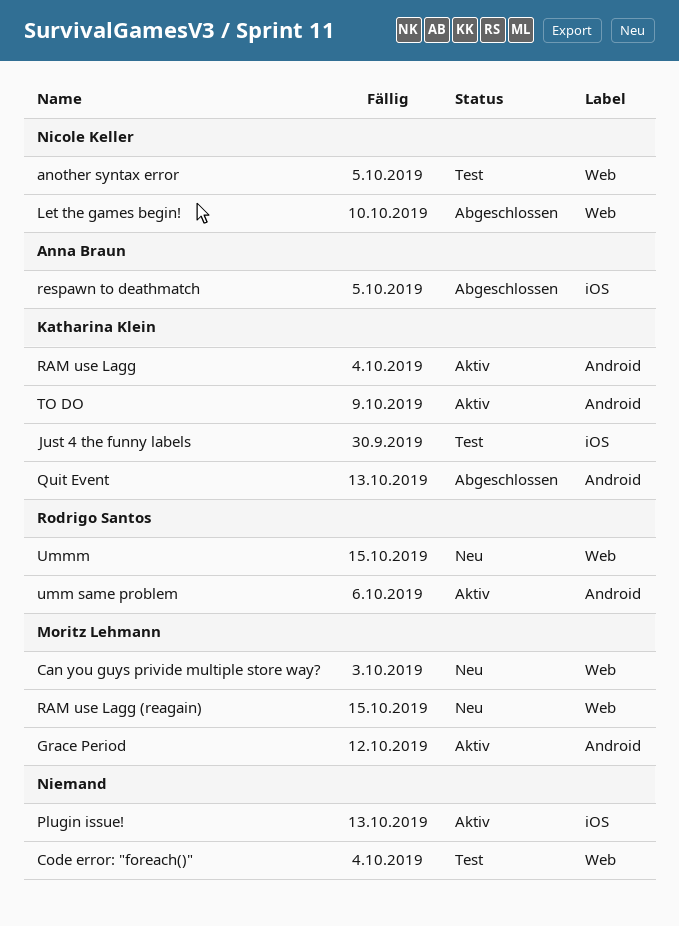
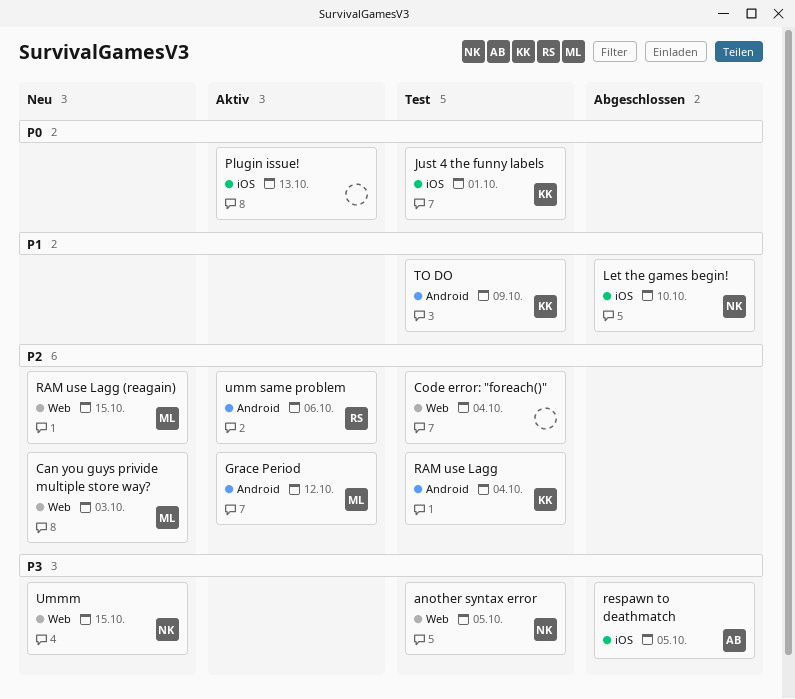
Just 4 the funny labels, due: Sep 30 -> Oct 1
Let the games begin!, label: Web -> iOS
Quit Event: present -> none
RAM use Lagg, status: Aktiv -> Test
TO DO, status: Aktiv -> Test
Ummm, owner: Rodrigo Santos -> Nicole Keller

